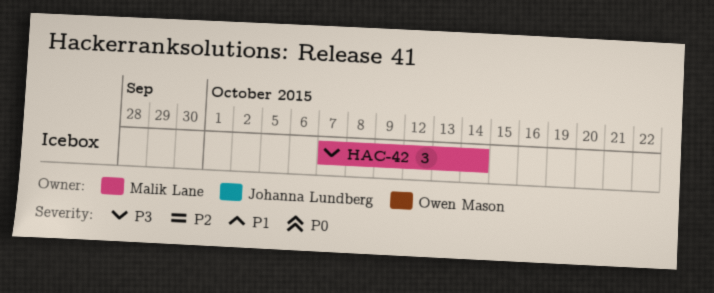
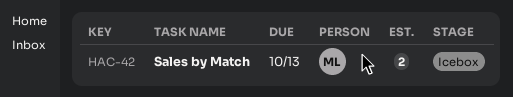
HAC-42, estimate: 3 -> 2
HAC-42, due: Oct 14 -> Oct 13

